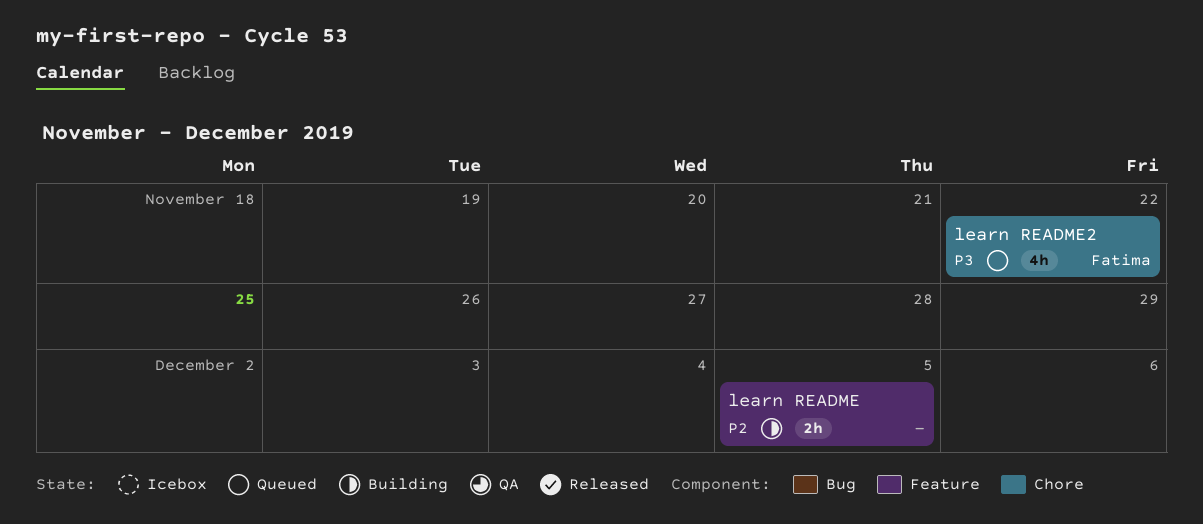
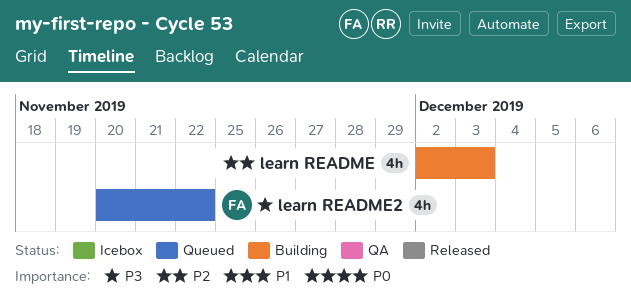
learn README, estimate: 2h -> 4h
learn README, due: Dec 5 -> Dec 3

